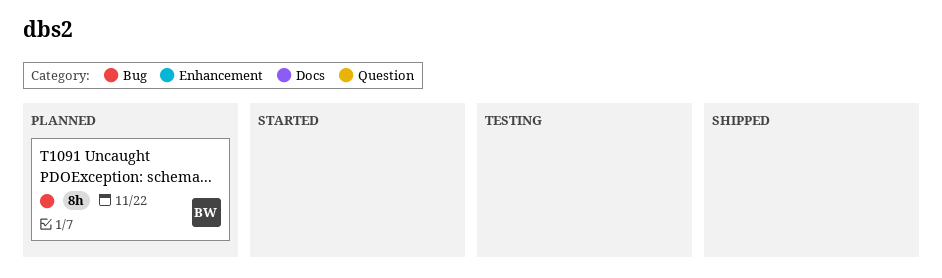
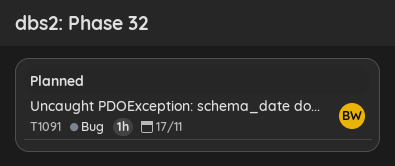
T1091, estimate: 8h -> 1h
T1091, due: Nov 22 -> Nov 17

